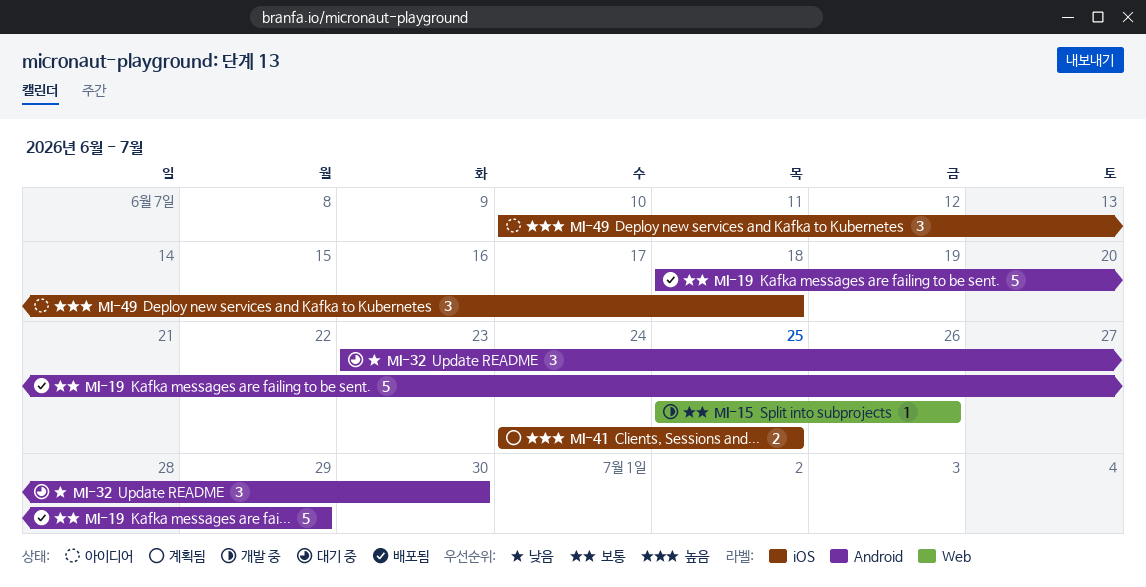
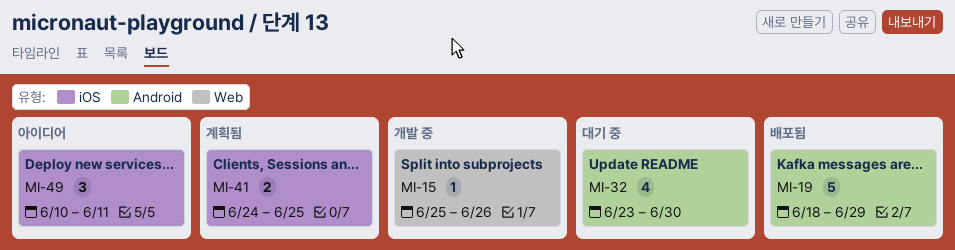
MI-32, estimate: 3 -> 4
MI-49, due: Jun 18 -> Jun 11

